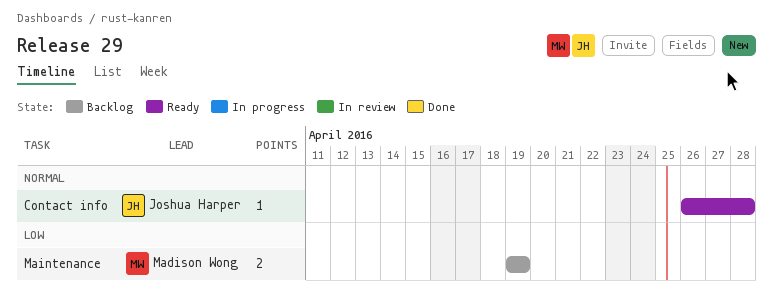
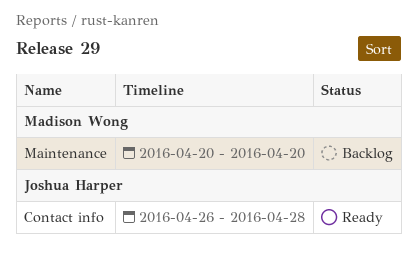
Maintenance, start: Apr 19 -> Apr 20
Maintenance, due: Apr 19 -> Apr 20

